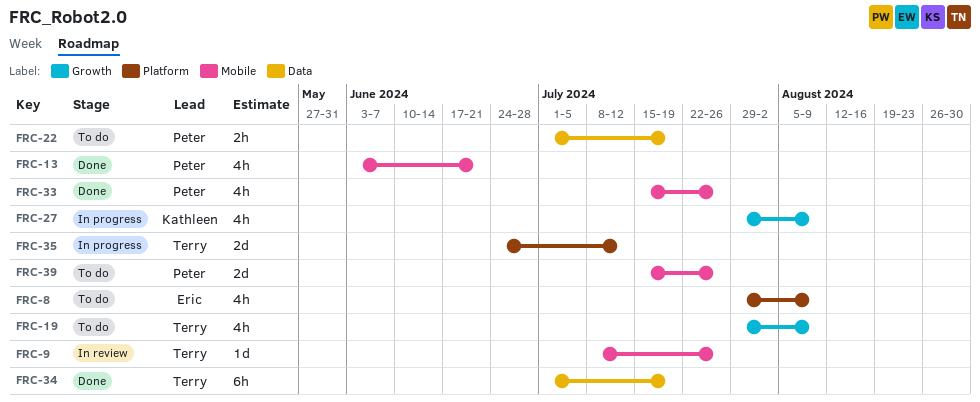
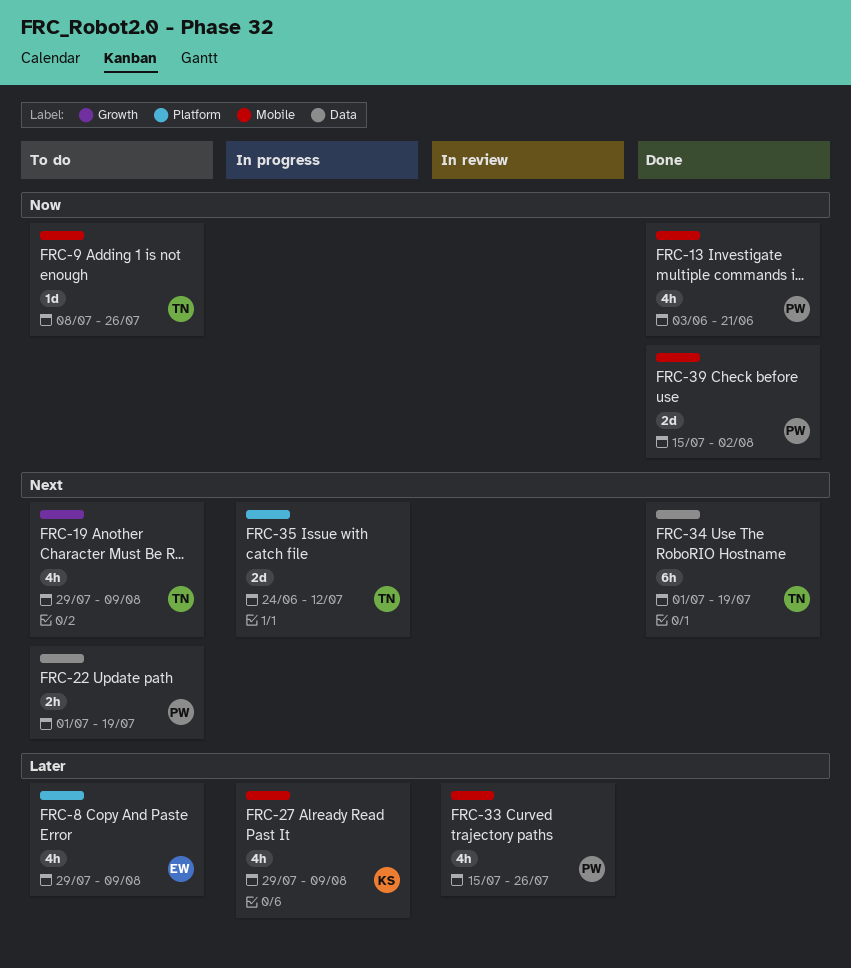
FRC-9, status: In review -> To do
FRC-27, label: Growth -> Mobile
FRC-33, status: Done -> In review
FRC-39, status: To do -> Done
FRC-39, due: Jul 26 -> Aug 2

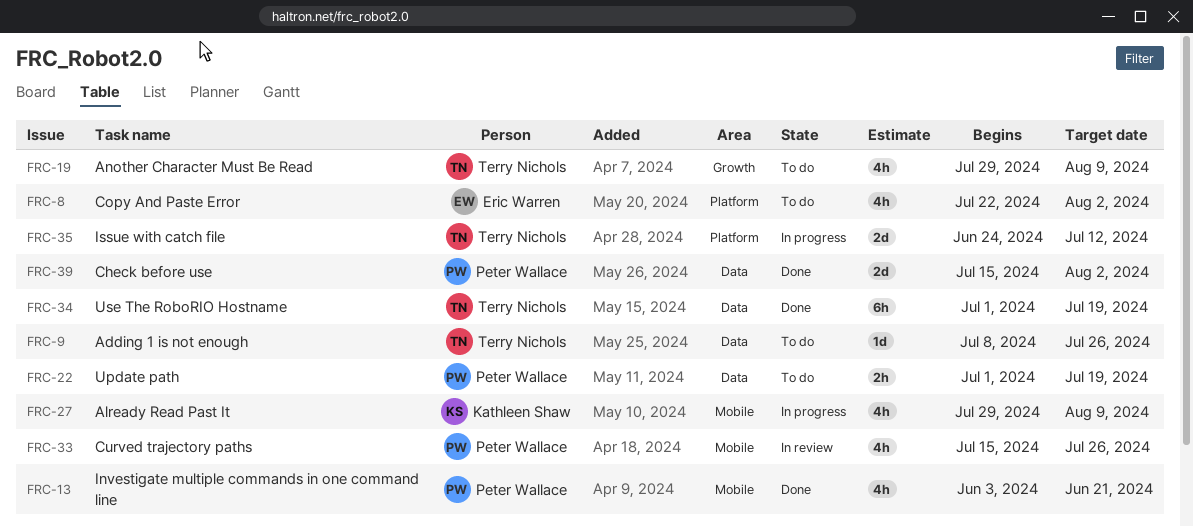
FRC-8, start: Jul 29 -> Jul 22
FRC-8, due: Aug 9 -> Aug 2
FRC-9, label: Mobile -> Data
FRC-39, label: Mobile -> Data

